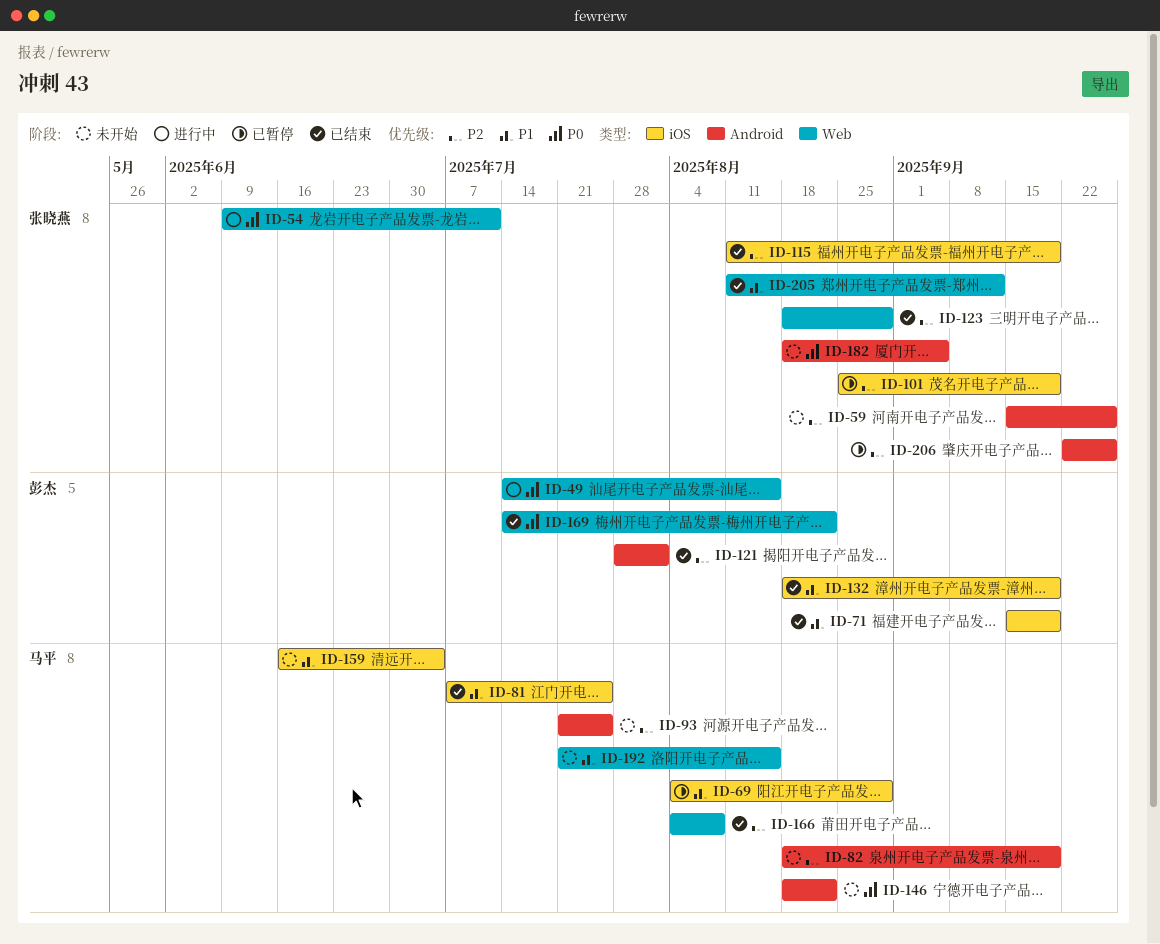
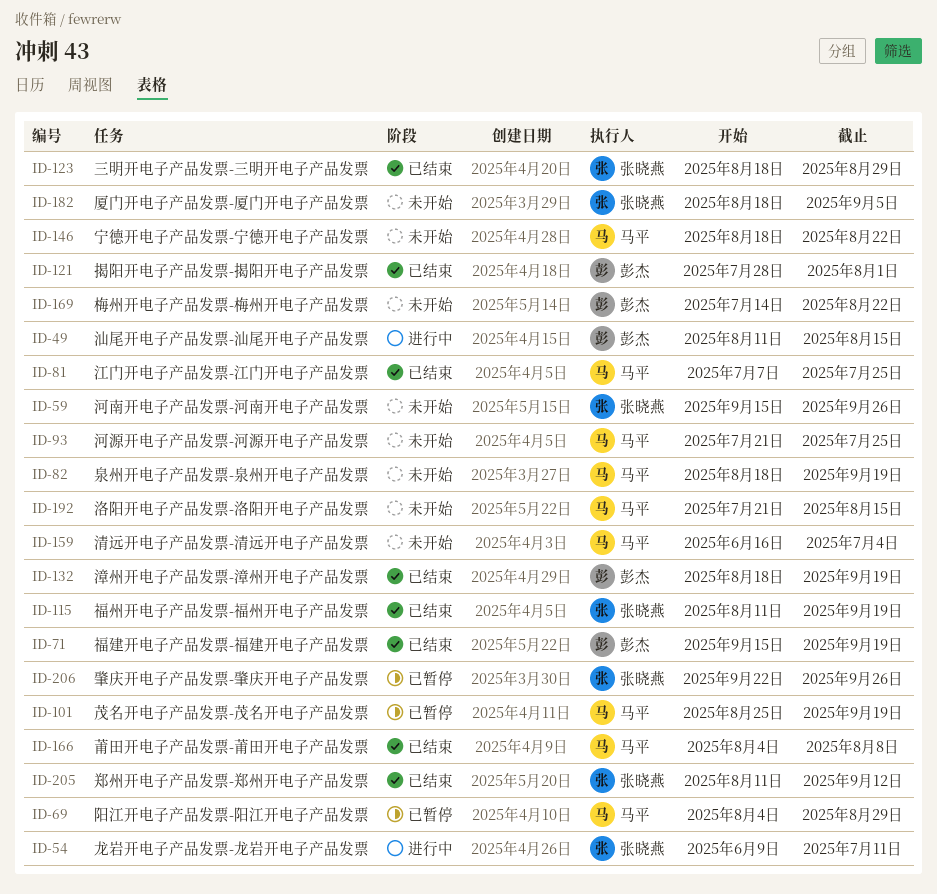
ID-49, start: Jul 14 -> Aug 11
ID-101, owner: 张晓燕 -> 马平
ID-169, status: 已结束 -> 未开始

